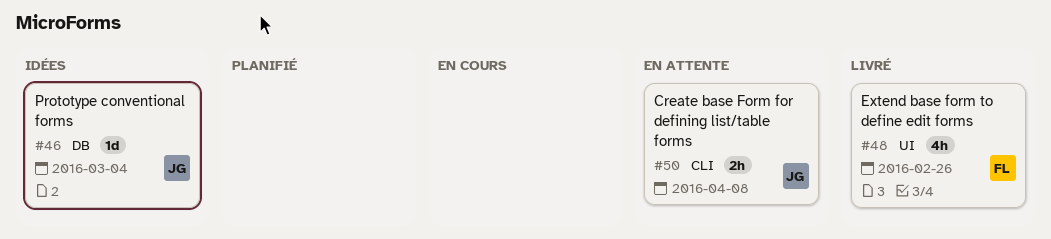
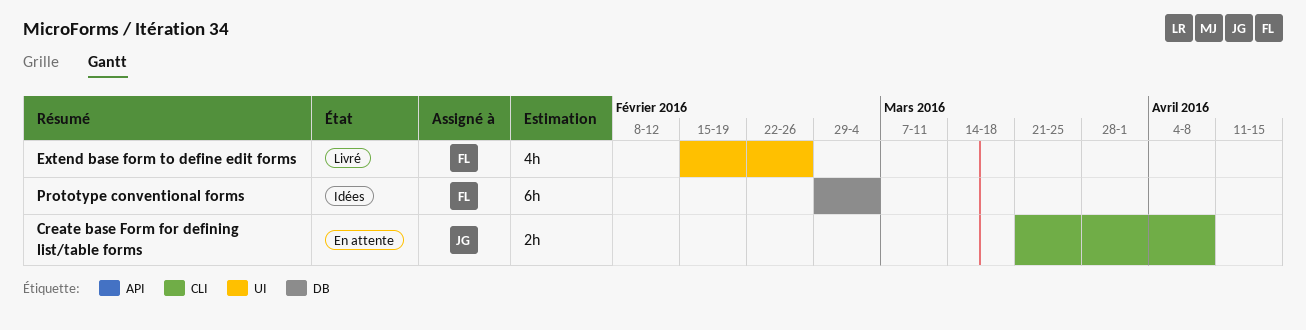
Prototype conventional forms, owner: JG -> FL
Prototype conventional forms, estimate: 1d -> 6h

